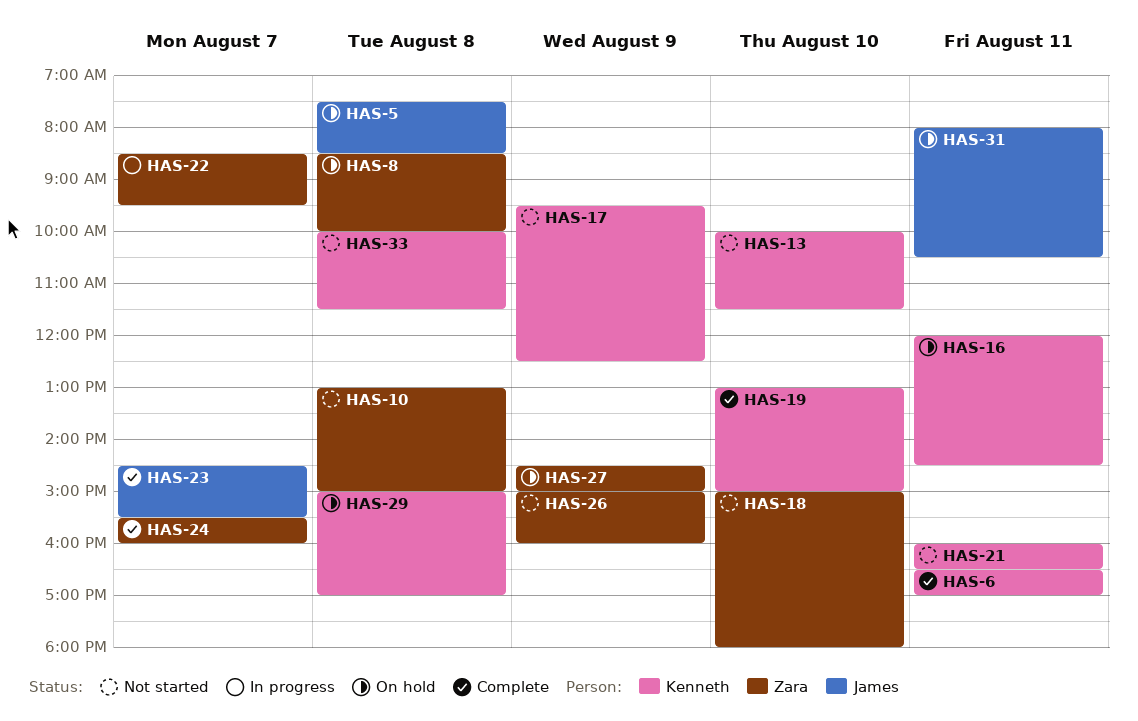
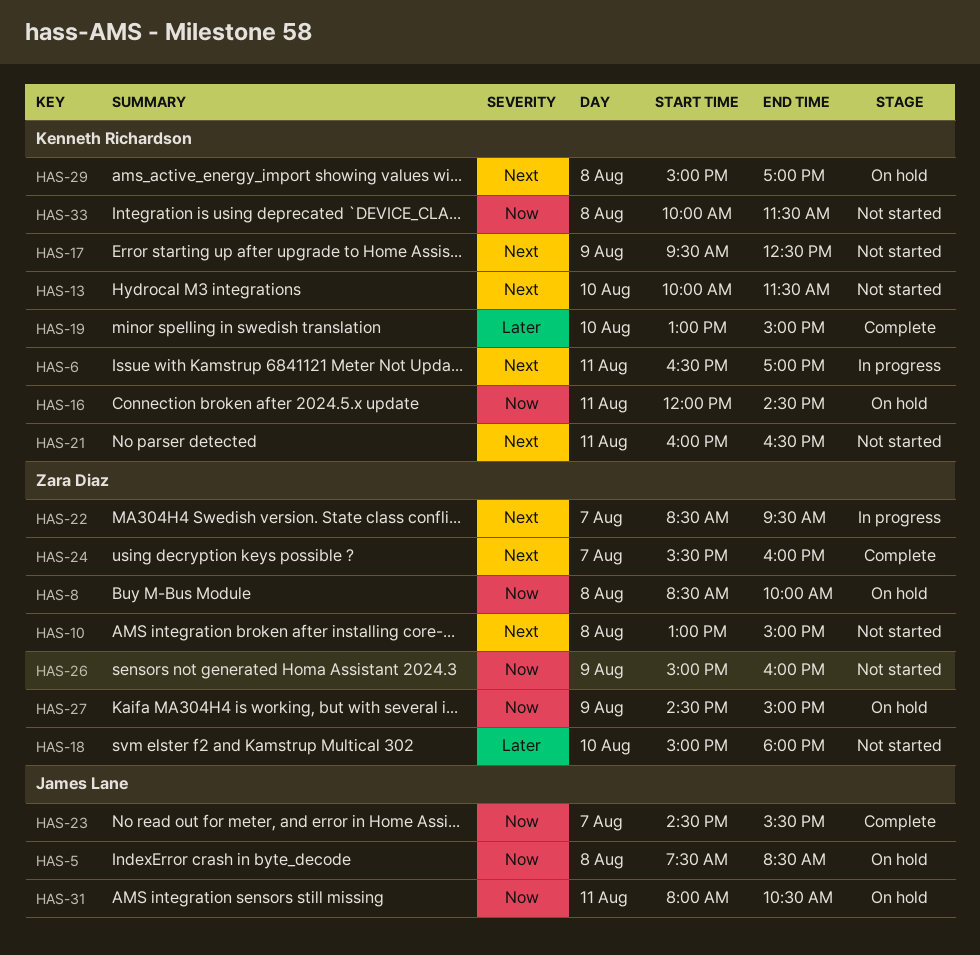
HAS-6, status: Complete -> In progress

